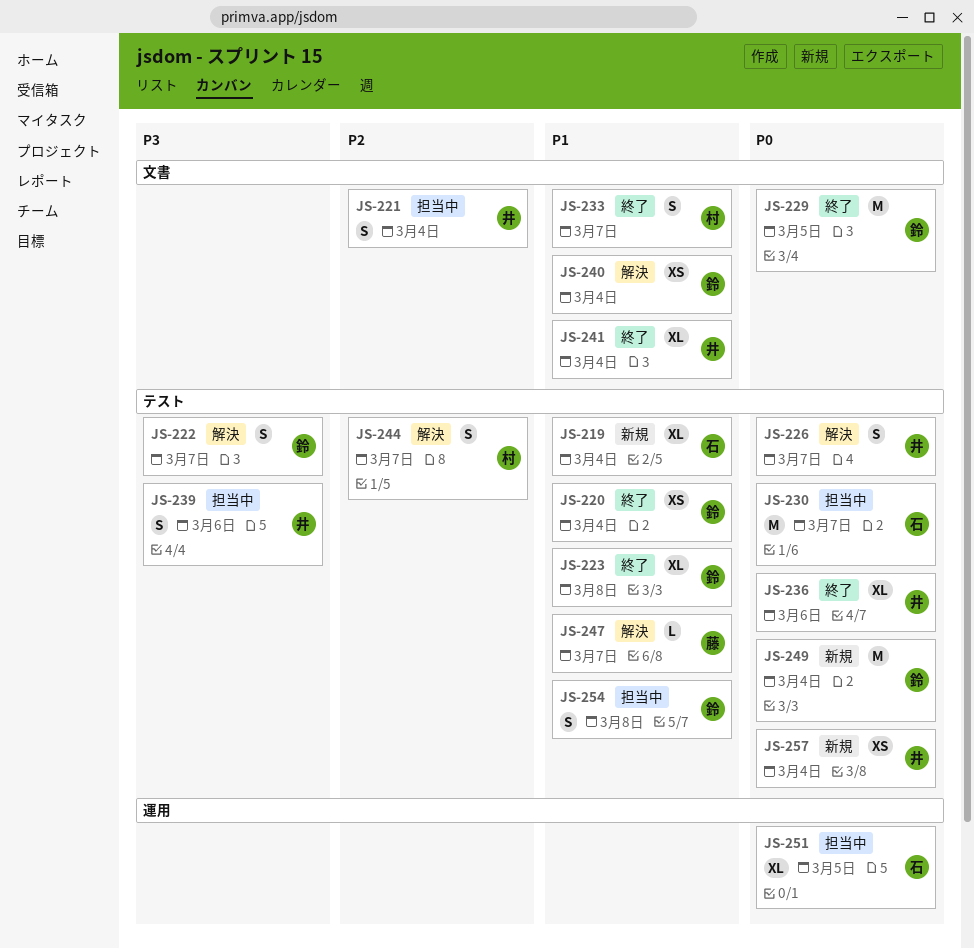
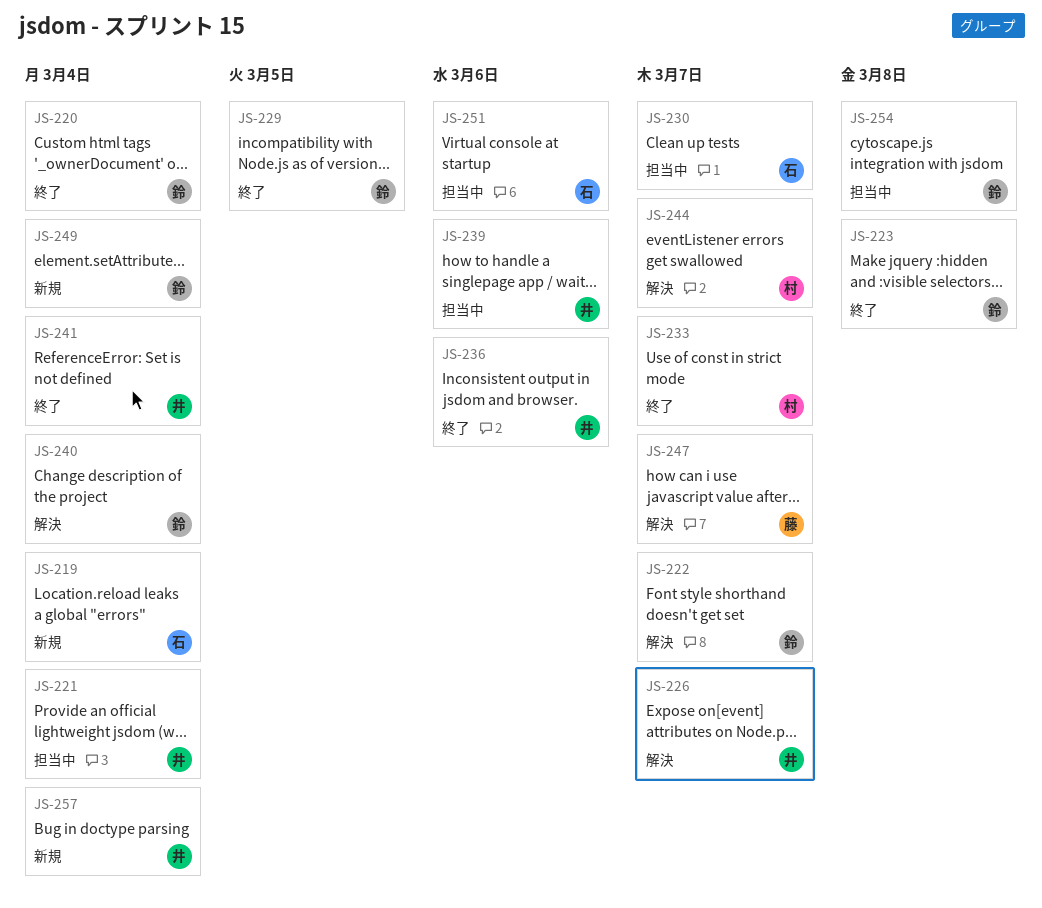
JS-251, due: Mar 5 -> Mar 6

